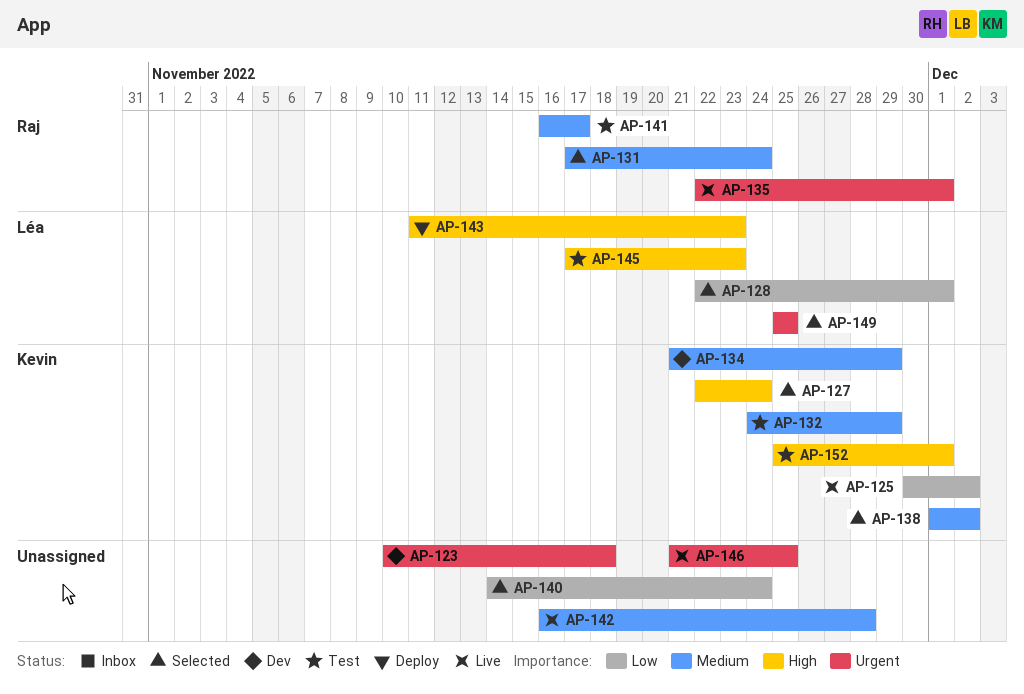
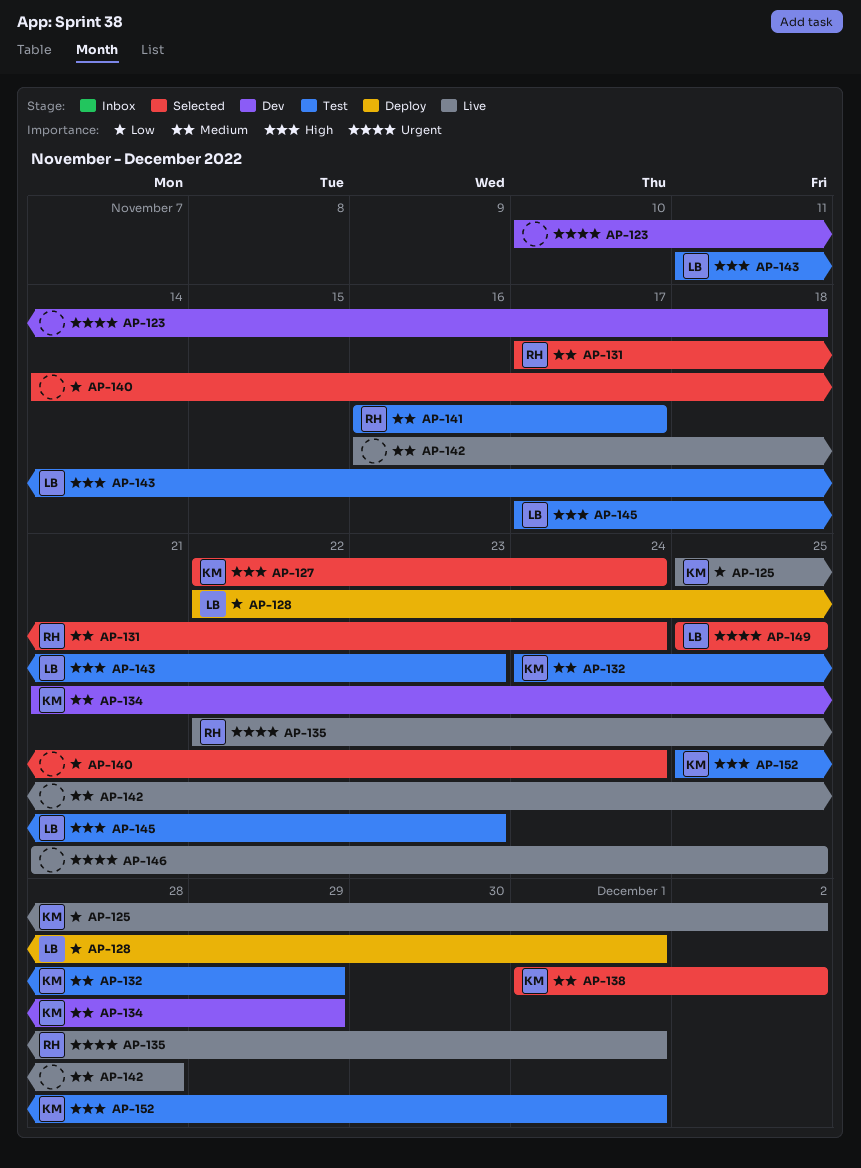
AP-125, start: Nov 30 -> Nov 25
AP-128, status: Selected -> Deploy
AP-143, status: Deploy -> Test

